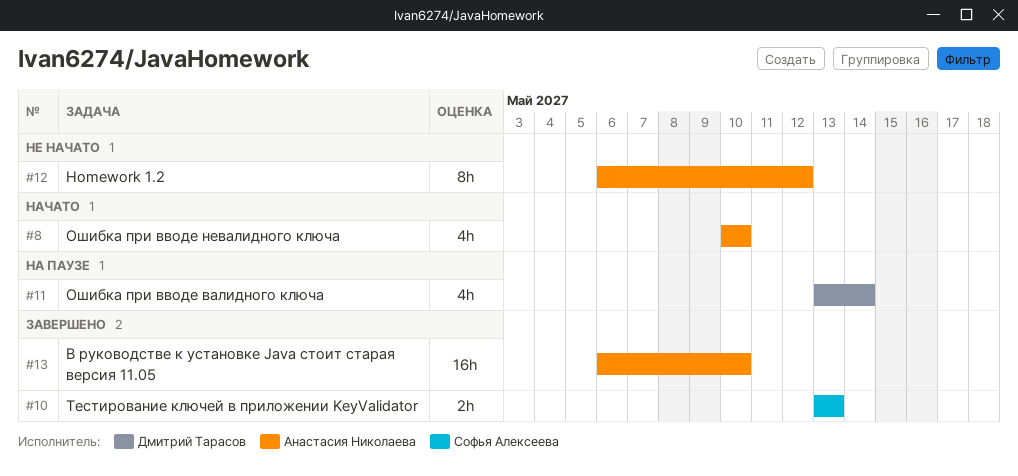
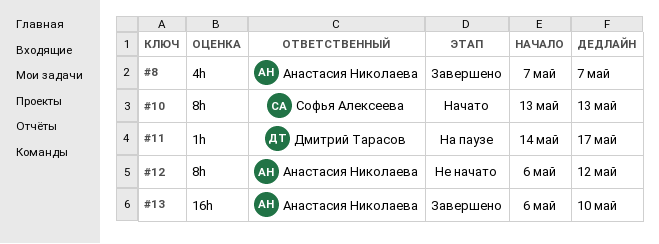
#8, status: Начато -> Завершено
#8, start: May 10 -> May 7
#8, due: May 10 -> May 7
#10, status: Завершено -> Начато
#10, estimate: 2h -> 8h
#11, estimate: 4h -> 1h
#11, start: May 13 -> May 14
#11, due: May 14 -> May 17

